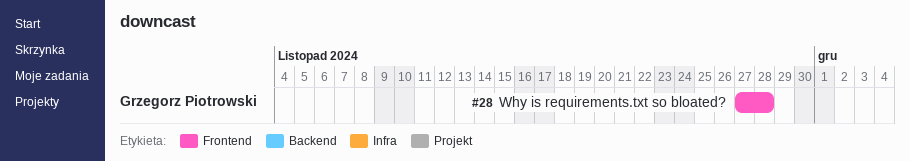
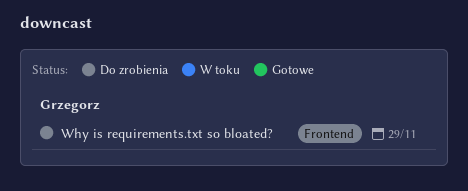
Why is requirements.txt so bloated?, due: Nov 28 -> Nov 29

